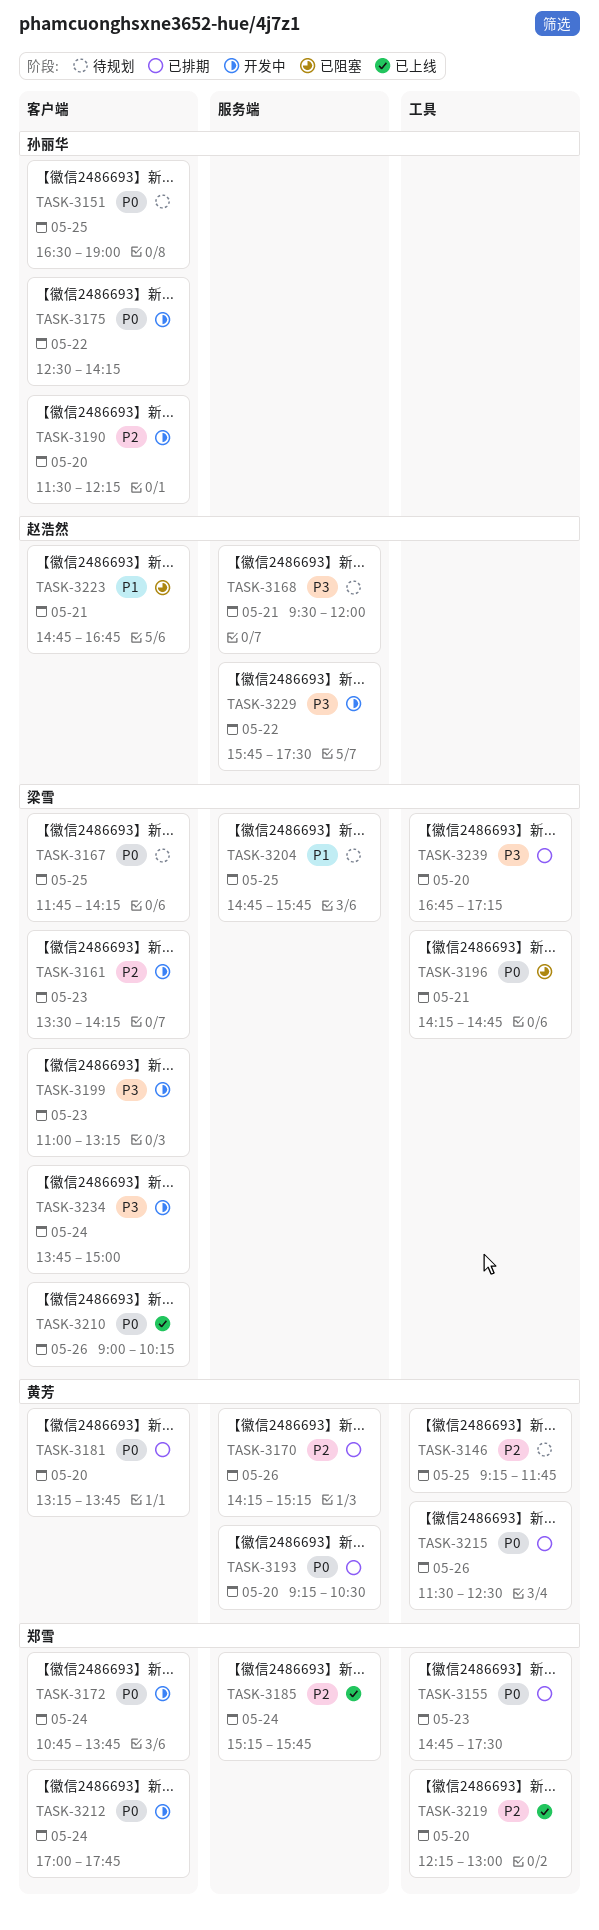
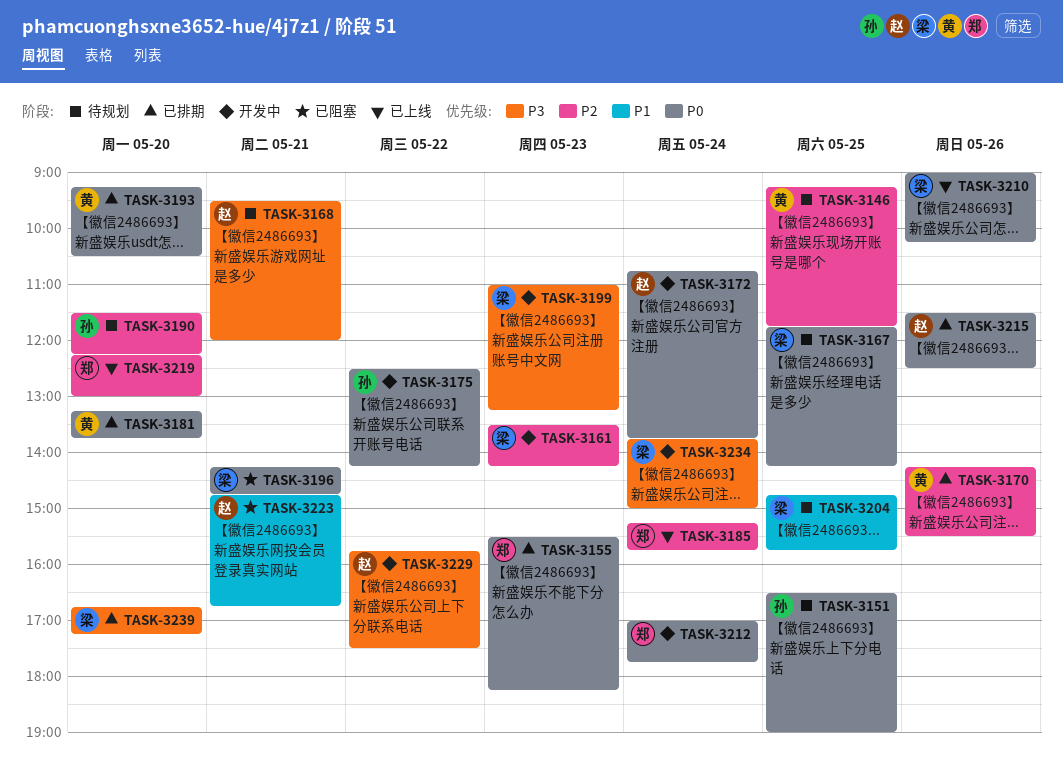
TASK-3155, begins: 14:45 -> 15:30
TASK-3155, ends: 17:30 -> 18:15
TASK-3170, ends: 15:15 -> 15:30
TASK-3172, owner: 郑雪 -> 赵浩然
TASK-3190, status: 开发中 -> 待规划
TASK-3215, owner: 黄芳 -> 赵浩然

